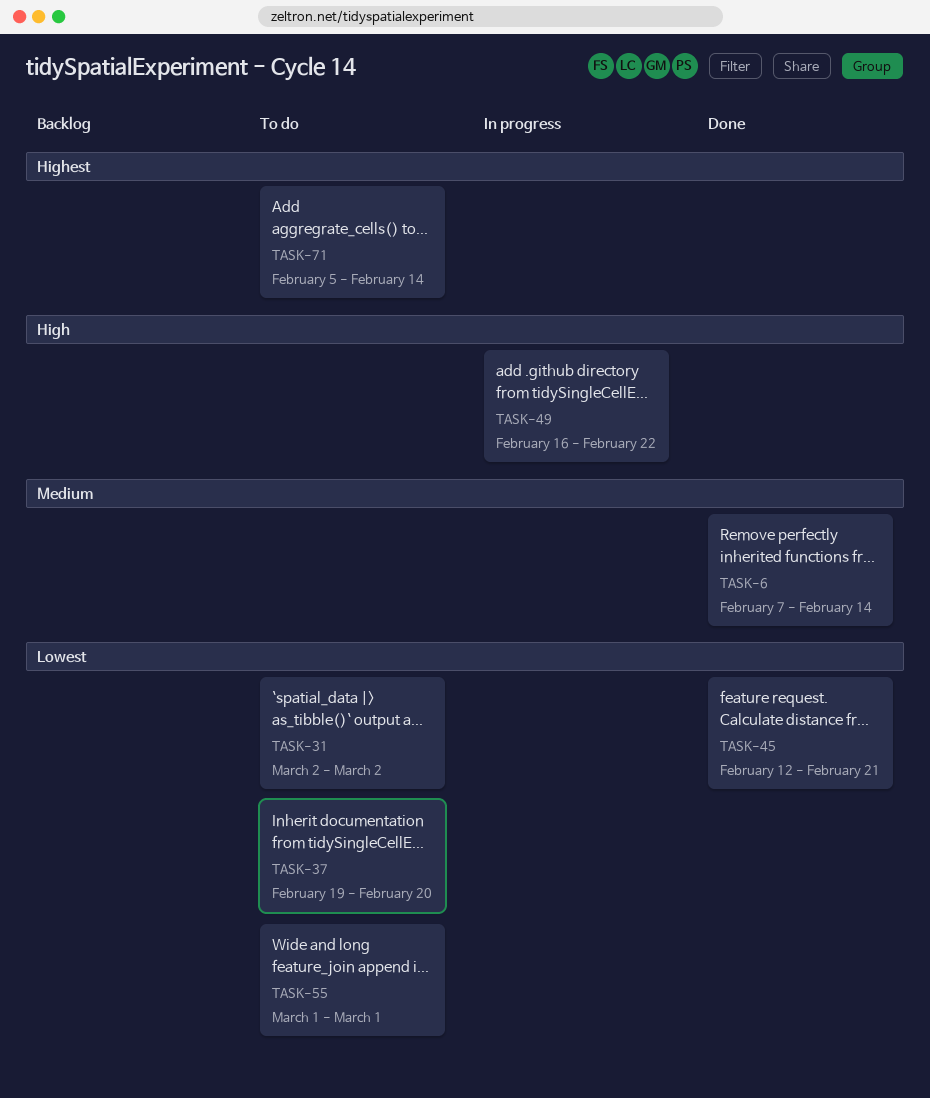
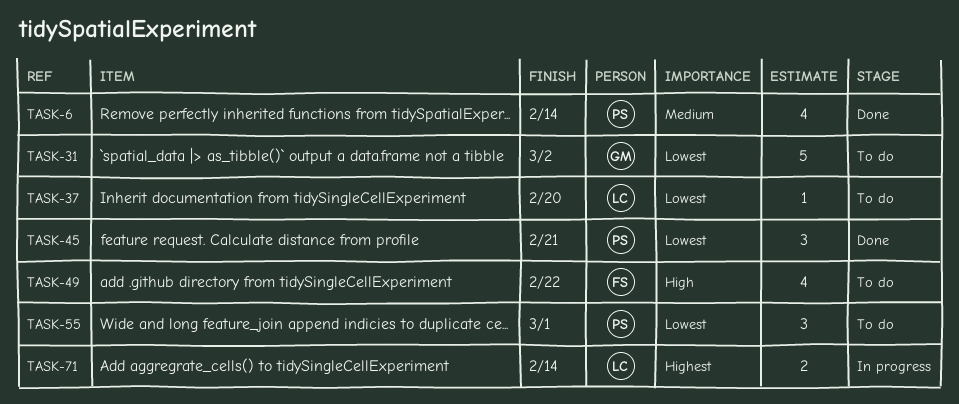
TASK-49, status: In progress -> To do
TASK-71, status: To do -> In progress

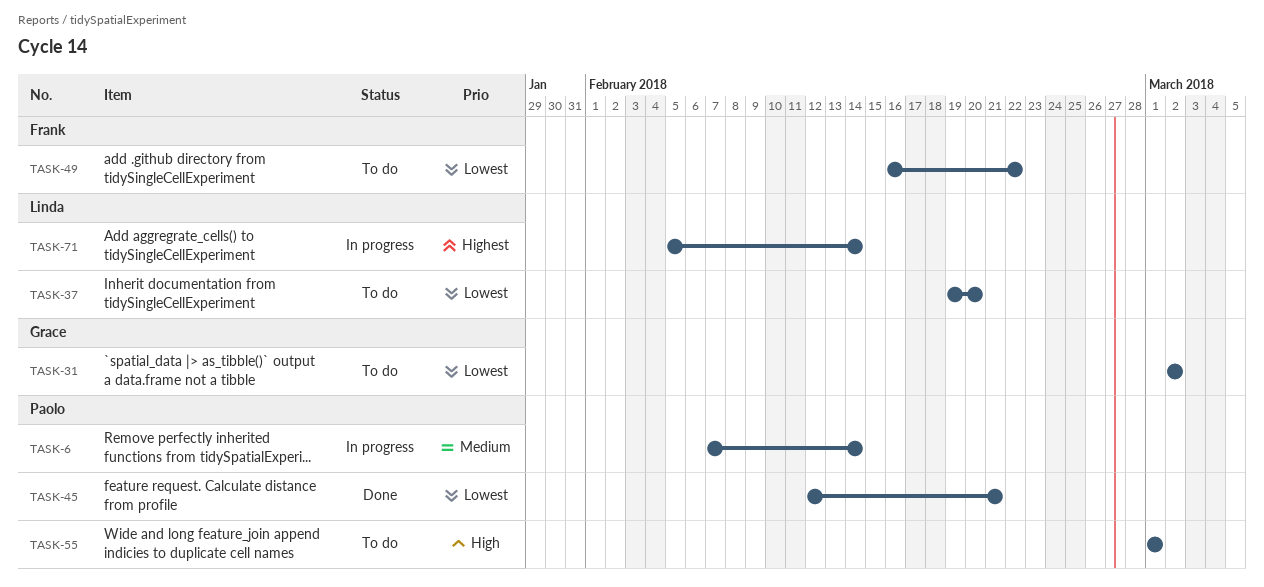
TASK-6, status: Done -> In progress
TASK-49, priority: High -> Lowest
TASK-55, priority: Lowest -> High

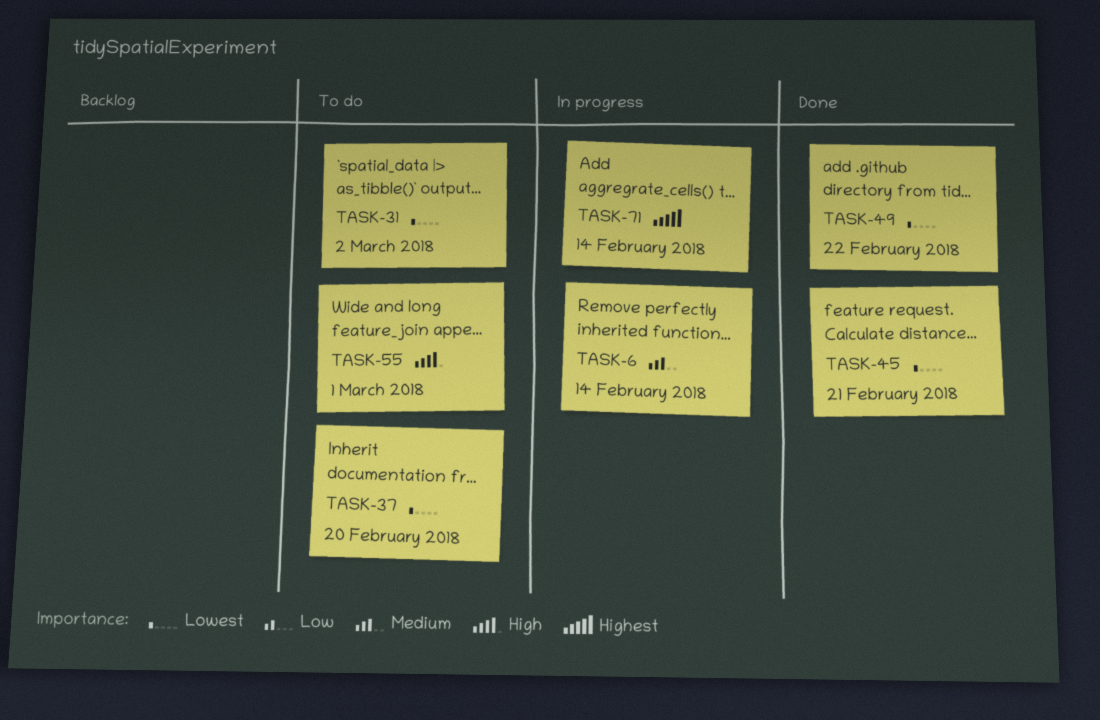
TASK-49, status: To do -> Done

